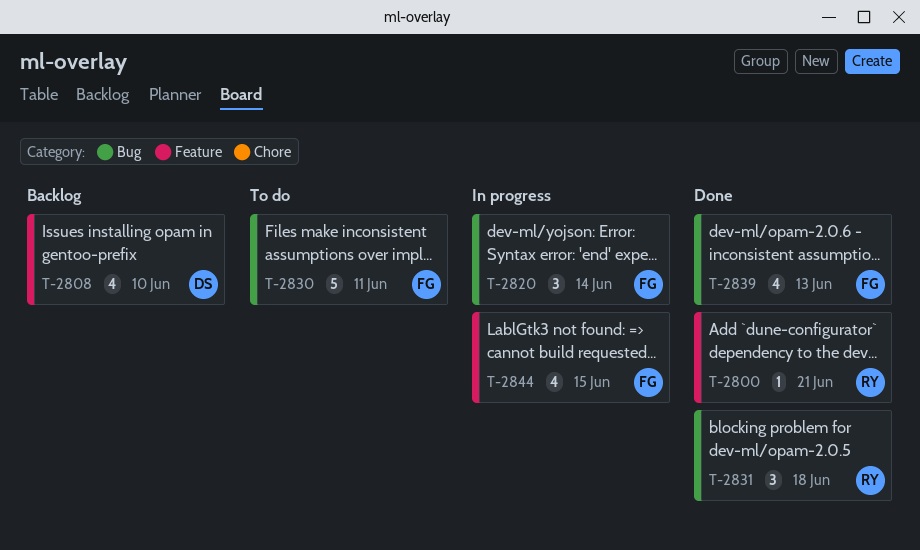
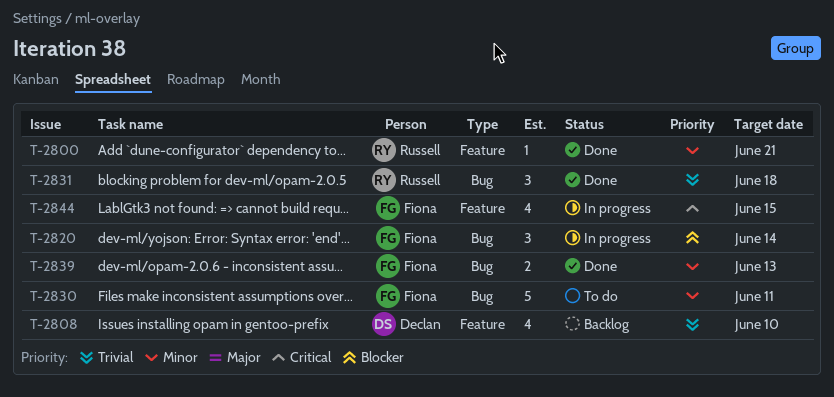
T-2839, estimate: 4 -> 2

